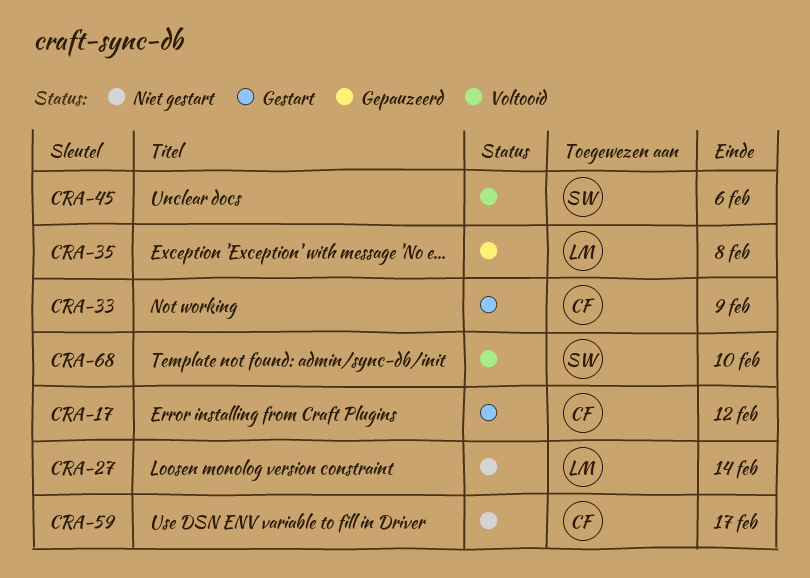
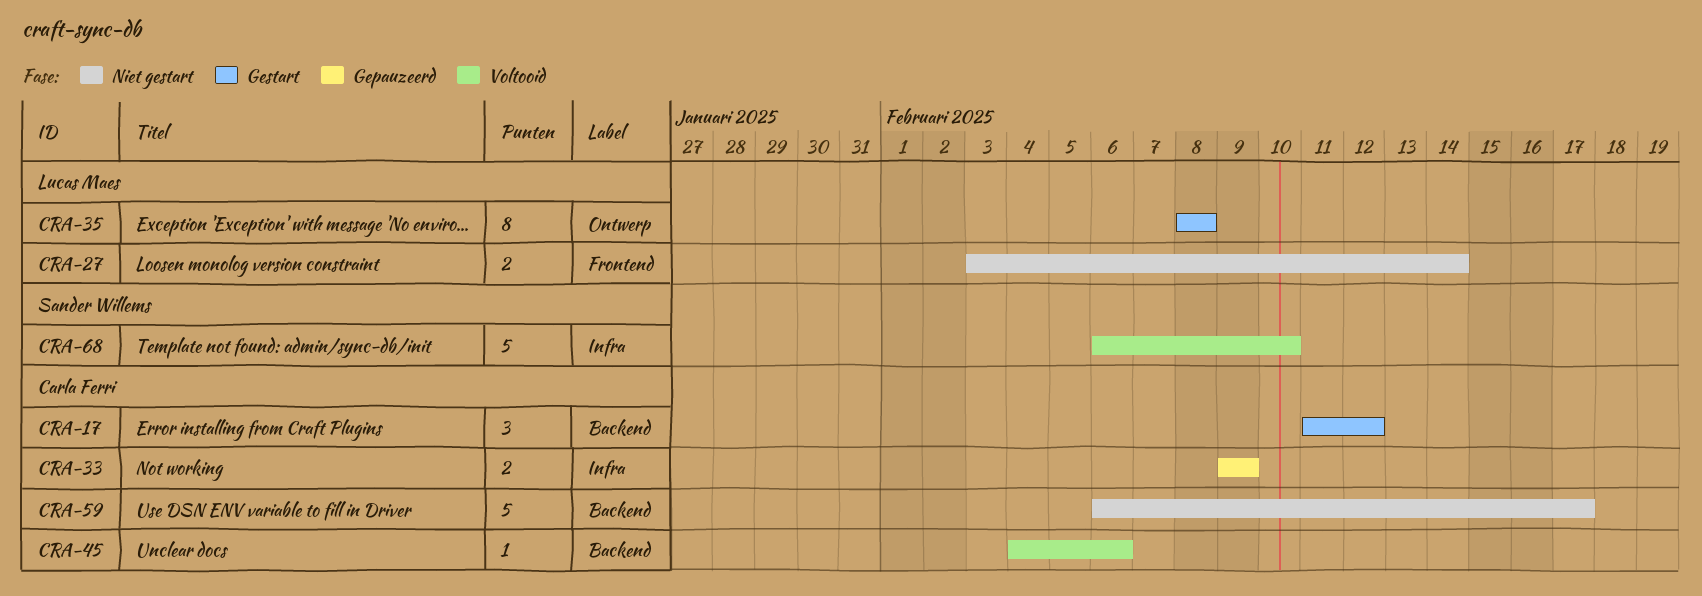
CRA-33, status: Gestart -> Gepauzeerd
CRA-35, status: Gepauzeerd -> Gestart
CRA-45, owner: Sander Willems -> Carla Ferri

